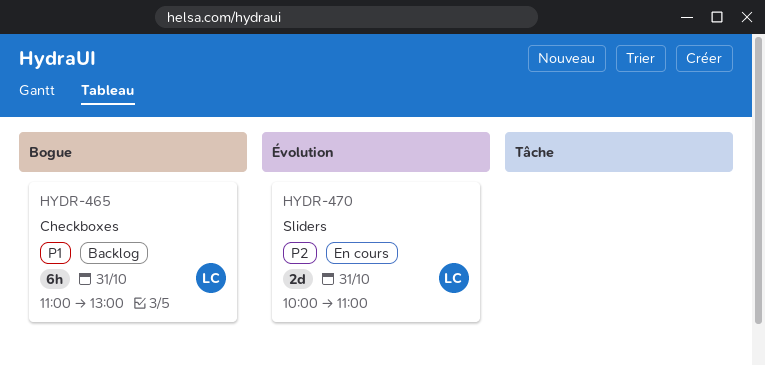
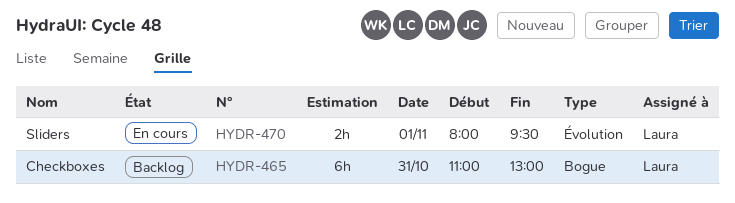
HYDR-470, estimate: 2d -> 2h
HYDR-470, day: Oct 31 -> Nov 1
HYDR-470, begins: 10:00 -> 08:00
HYDR-470, ends: 11:00 -> 09:30

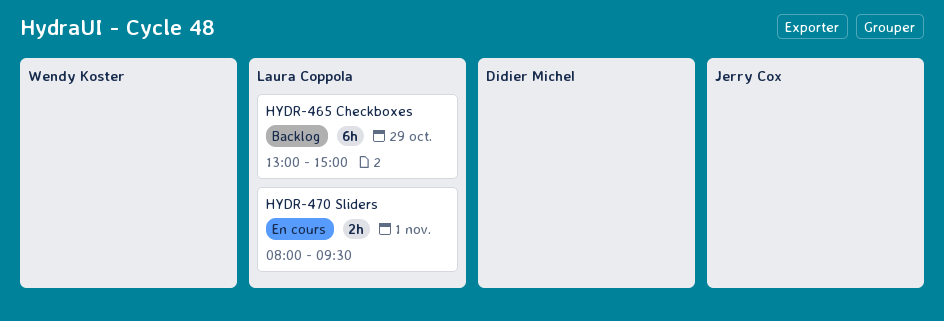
HYDR-465, day: Oct 31 -> Oct 29
HYDR-465, begins: 11:00 -> 13:00
HYDR-465, ends: 13:00 -> 15:00

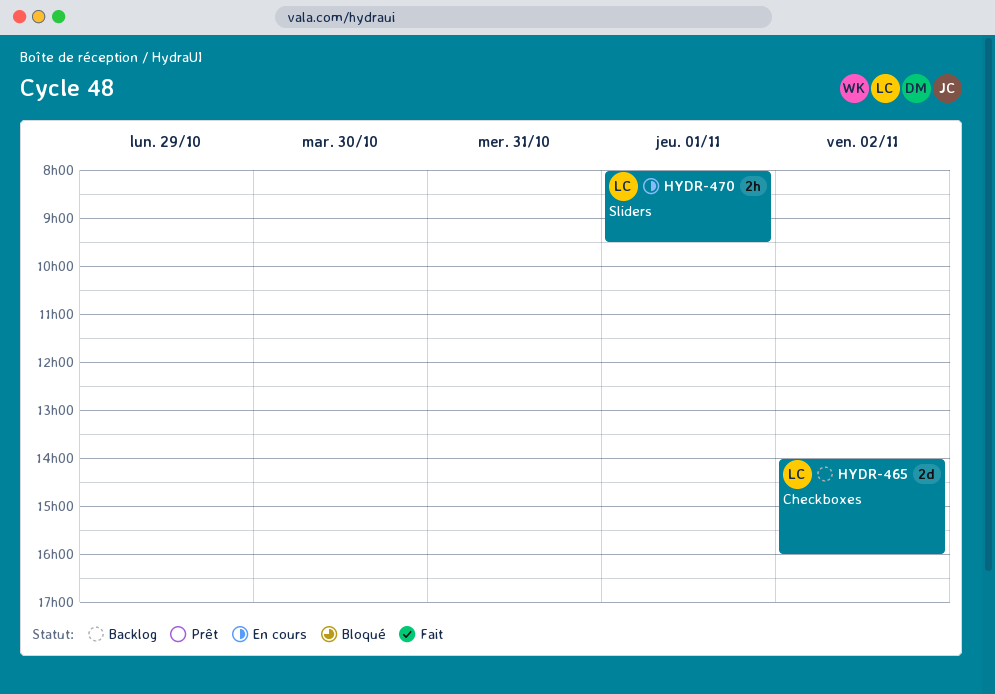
HYDR-465, estimate: 6h -> 2d
HYDR-465, day: Oct 29 -> Nov 2
HYDR-465, begins: 13:00 -> 14:00
HYDR-465, ends: 15:00 -> 16:00

